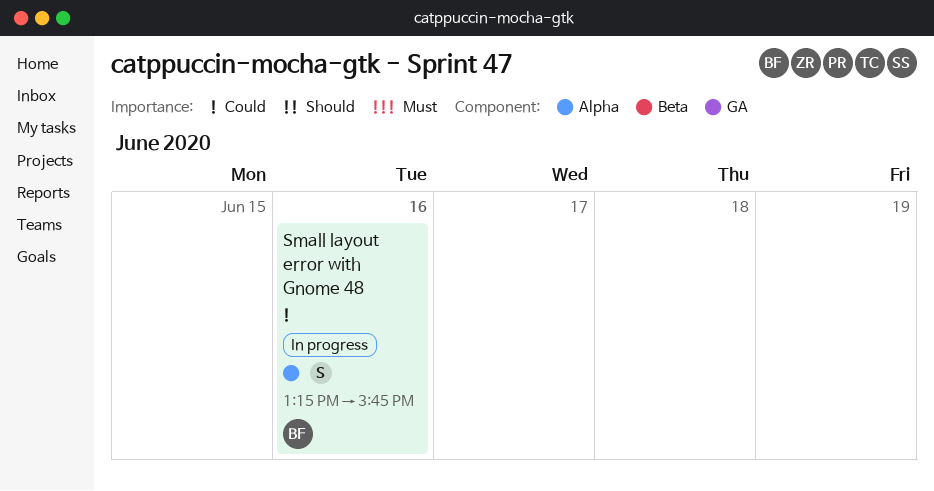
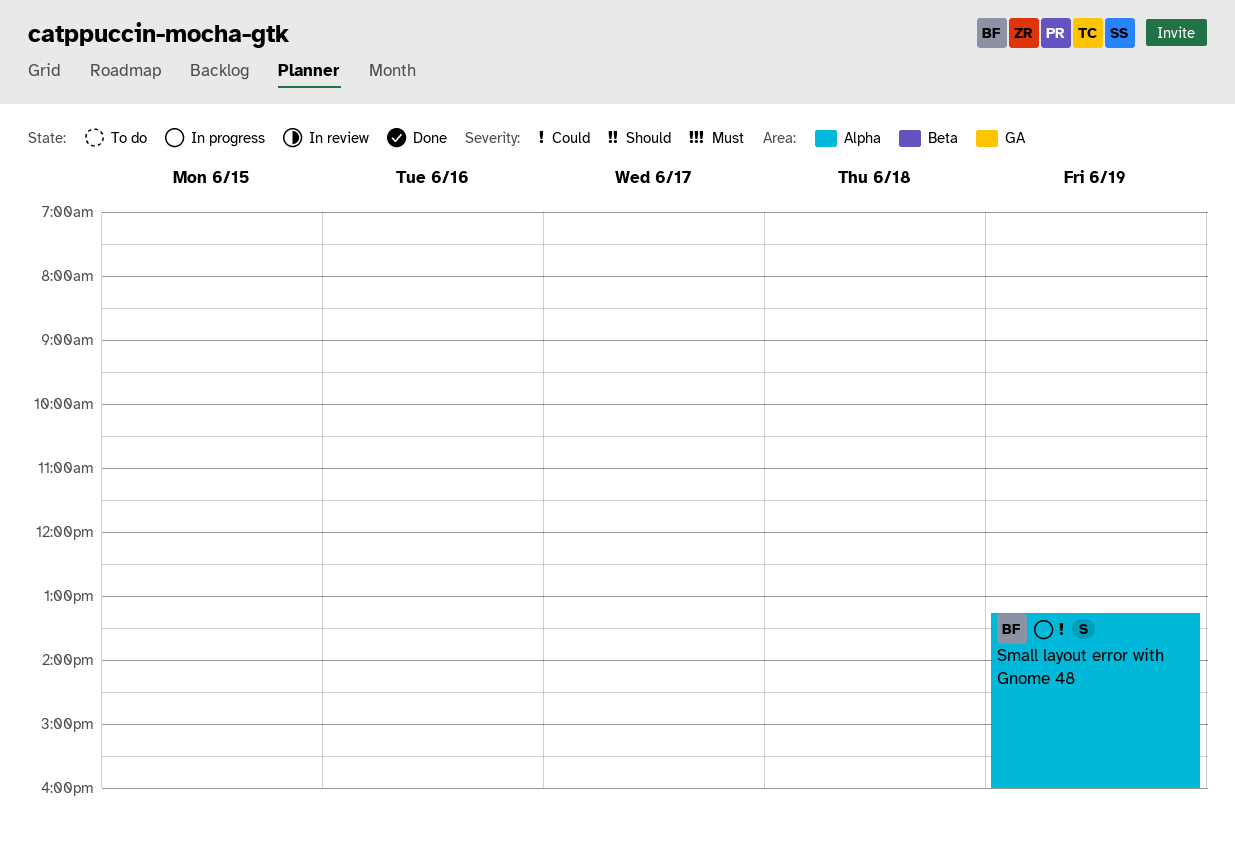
Small layout error with Gnome 48, day: Jun 16 -> Jun 19
Small layout error with Gnome 48, ends: 15:45 -> 16:00

